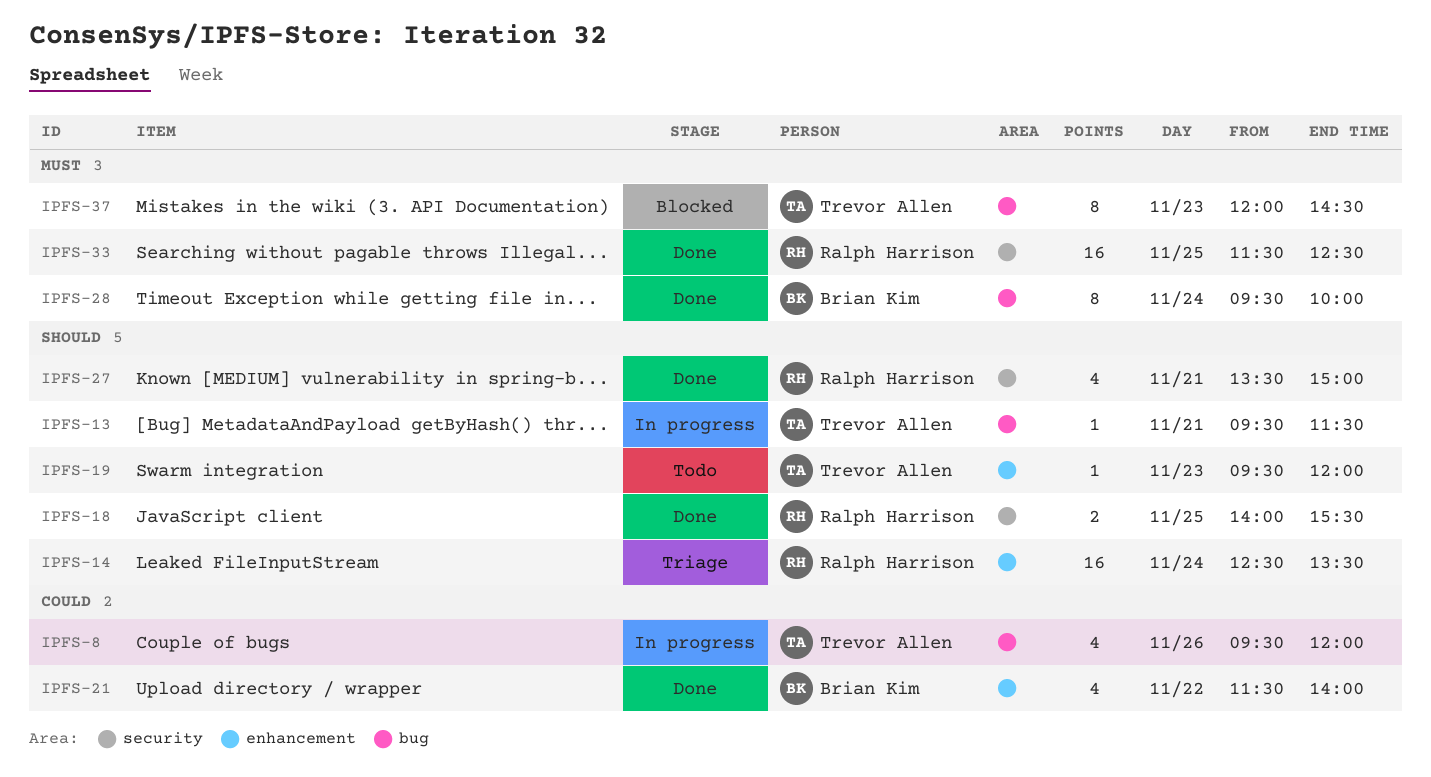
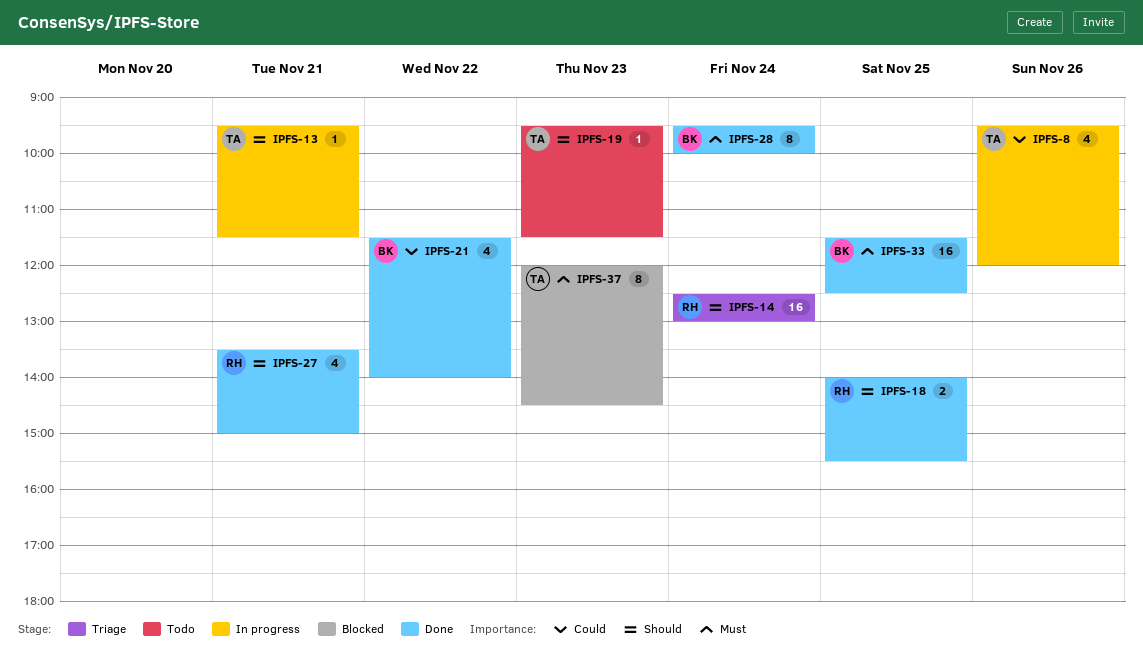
IPFS-14, ends: 13:30 -> 13:00
IPFS-19, ends: 12:00 -> 11:30
IPFS-33, owner: Ralph Harrison -> Brian Kim

